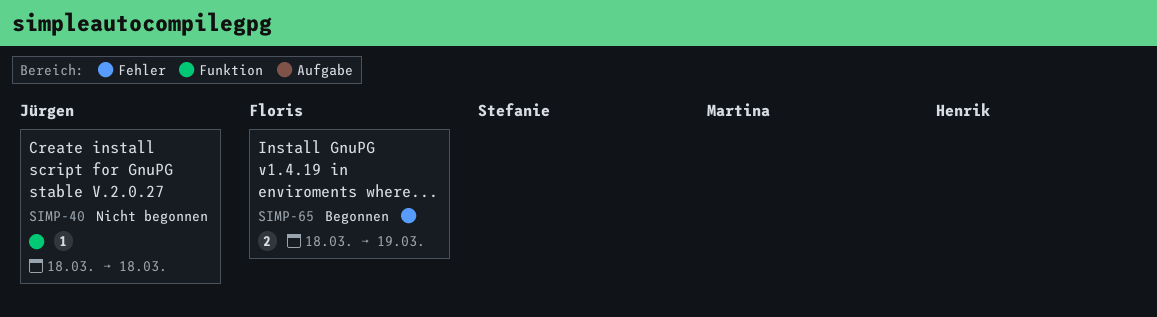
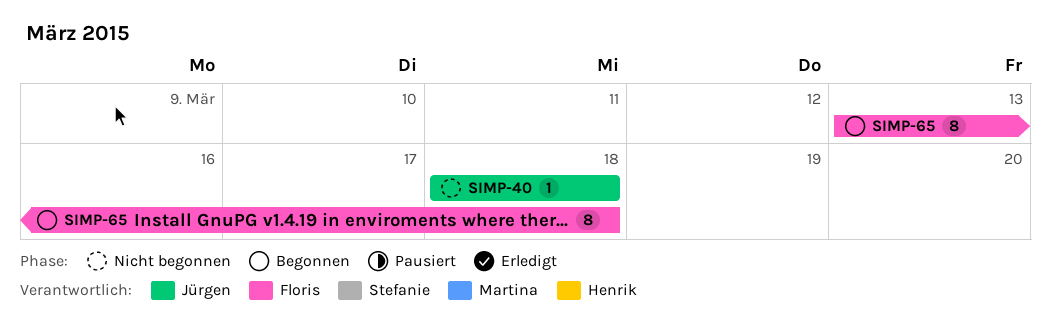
SIMP-65, estimate: 2 -> 8
SIMP-65, start: Mar 18 -> Mar 13
SIMP-65, due: Mar 19 -> Mar 18

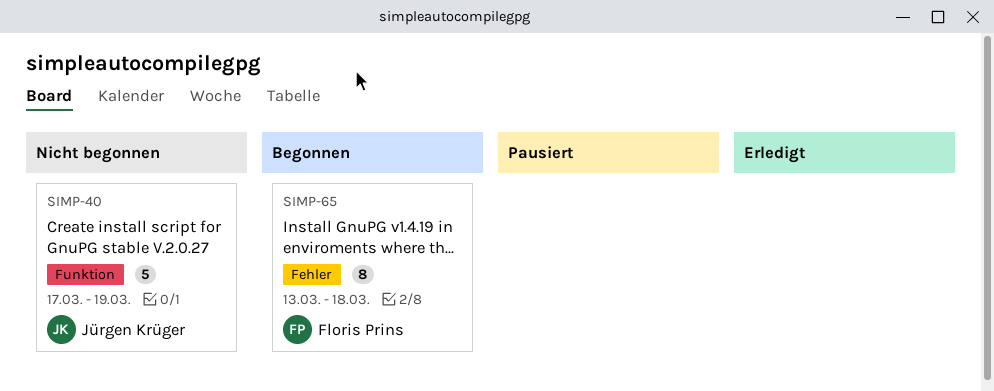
SIMP-40, estimate: 1 -> 5
SIMP-40, start: Mar 18 -> Mar 17
SIMP-40, due: Mar 18 -> Mar 19

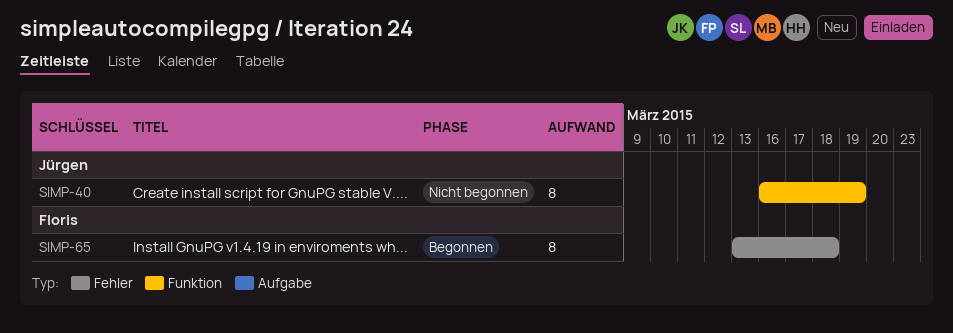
SIMP-40, estimate: 5 -> 8
SIMP-40, start: Mar 17 -> Mar 16

